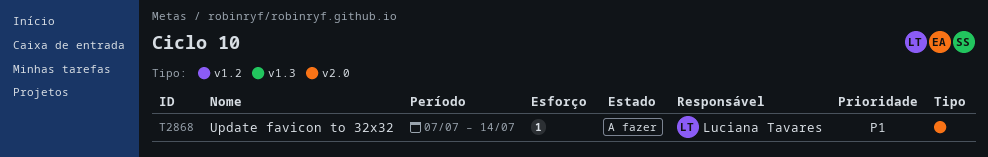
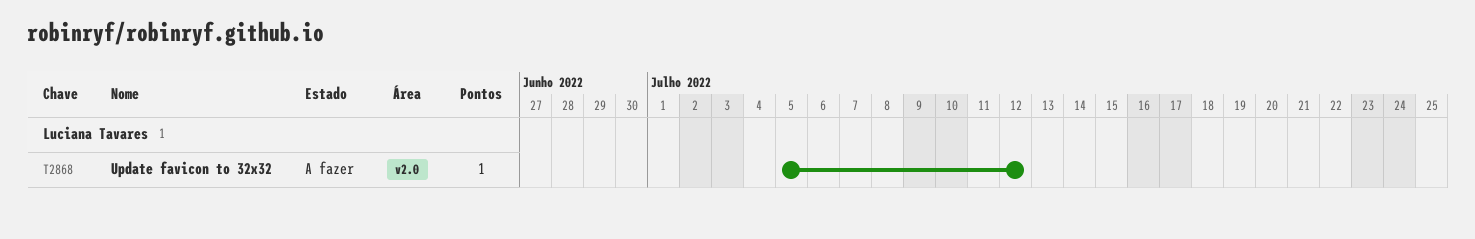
T2868, start: Jul 7 -> Jul 5
T2868, due: Jul 14 -> Jul 12

